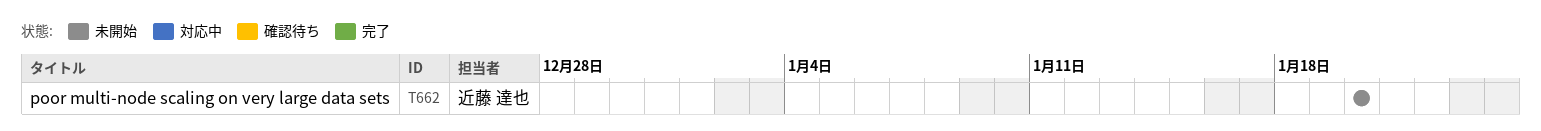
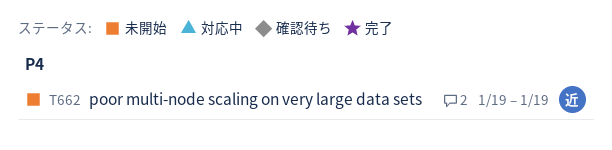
T662, start: Jan 20 -> Jan 19
T662, due: Jan 20 -> Jan 19

